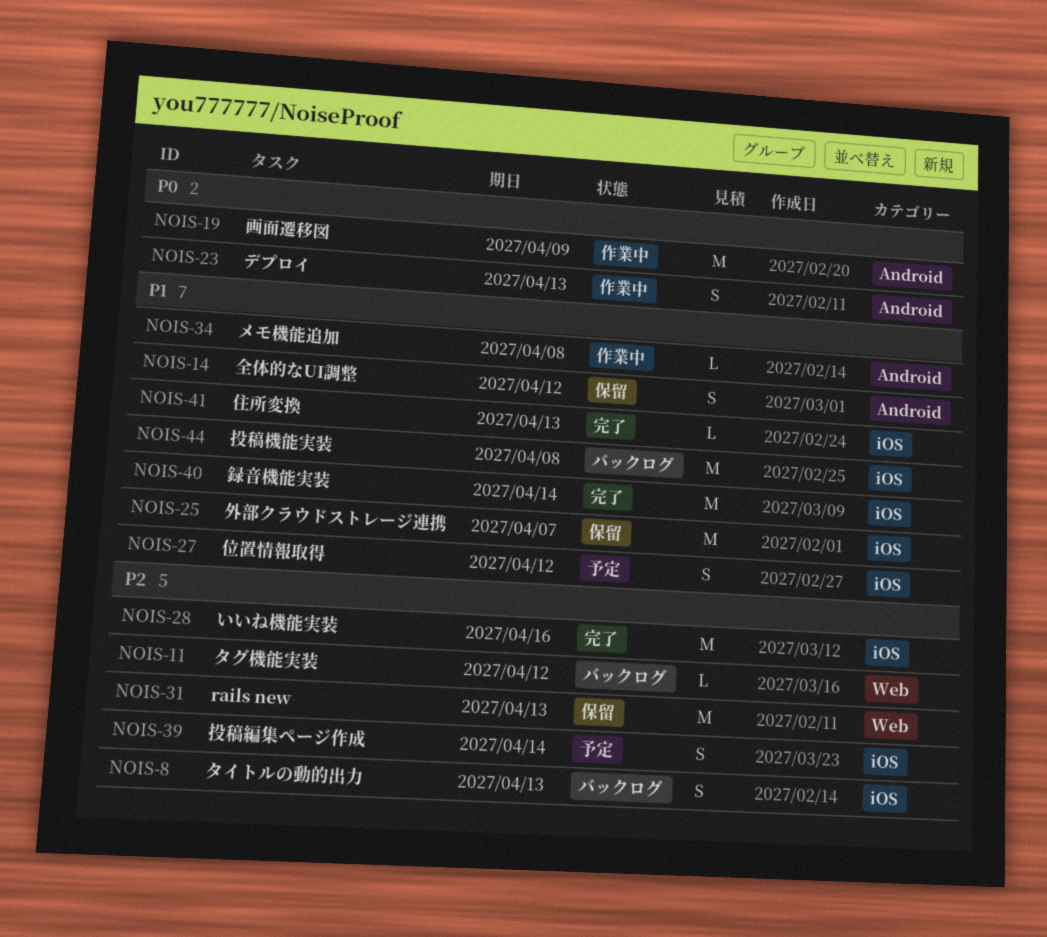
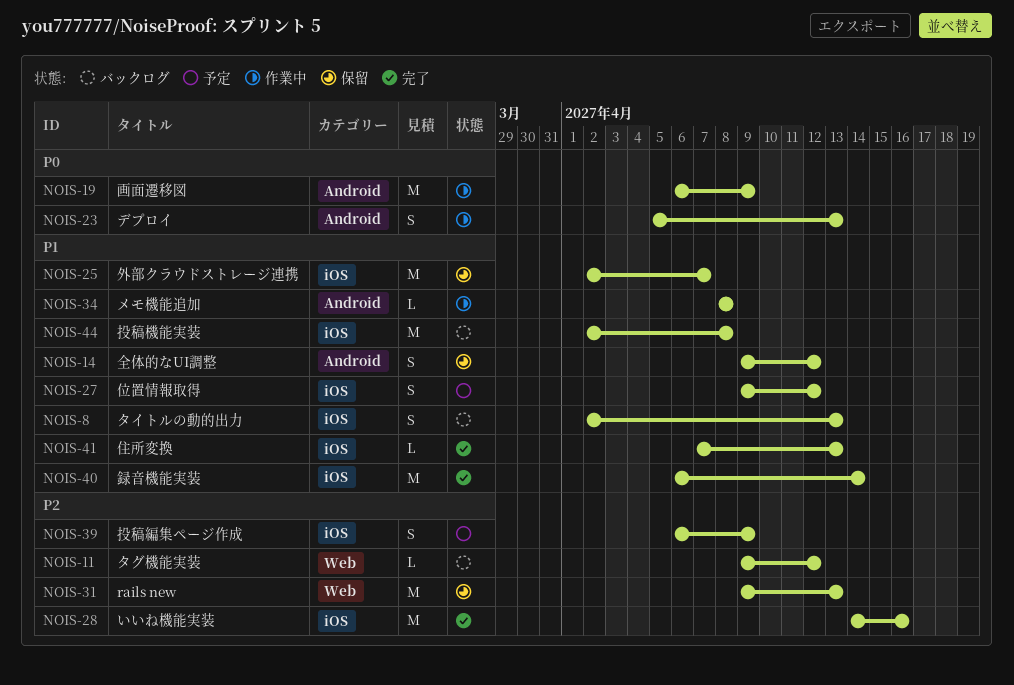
NOIS-8, priority: P2 -> P1
NOIS-39, due: Apr 14 -> Apr 9

